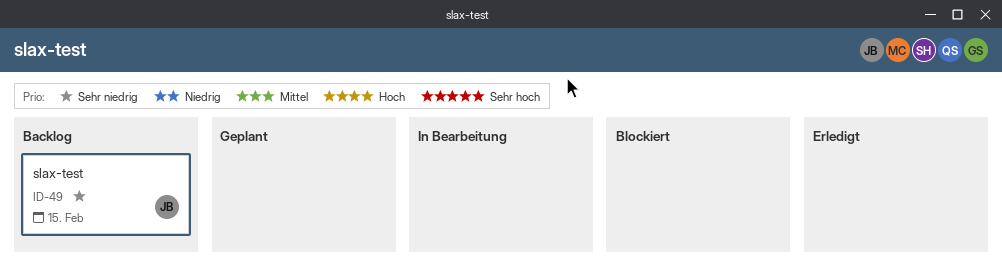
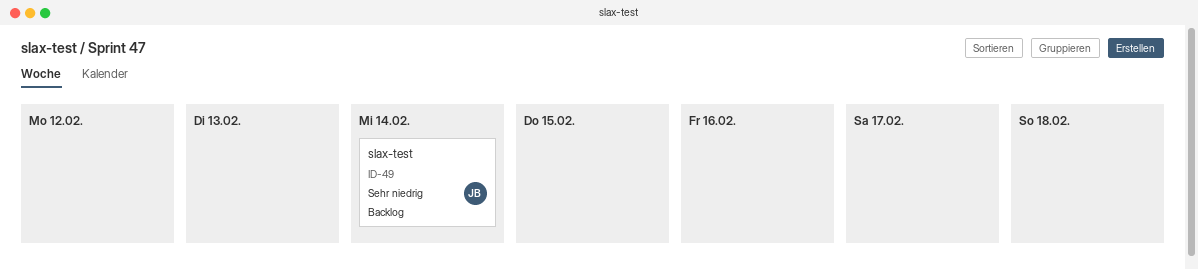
ID-49, due: Feb 15 -> Feb 14

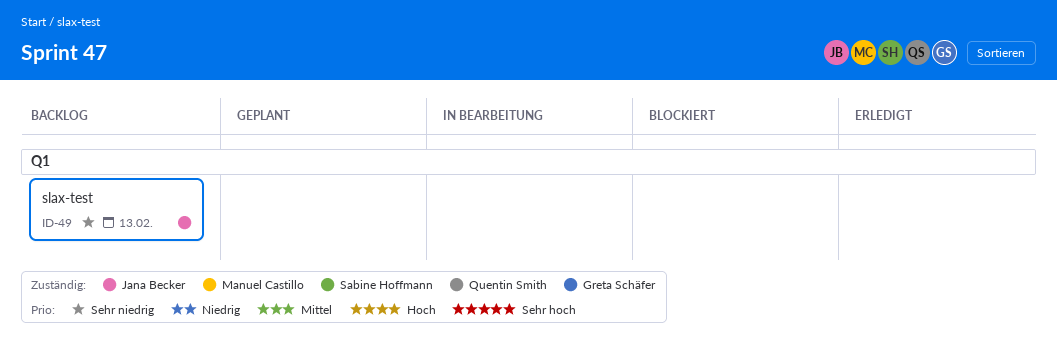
ID-49, due: Feb 14 -> Feb 13

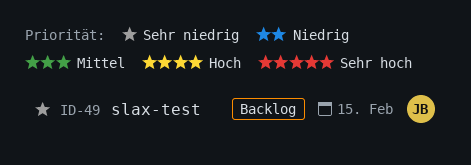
ID-49, due: Feb 13 -> Feb 15

